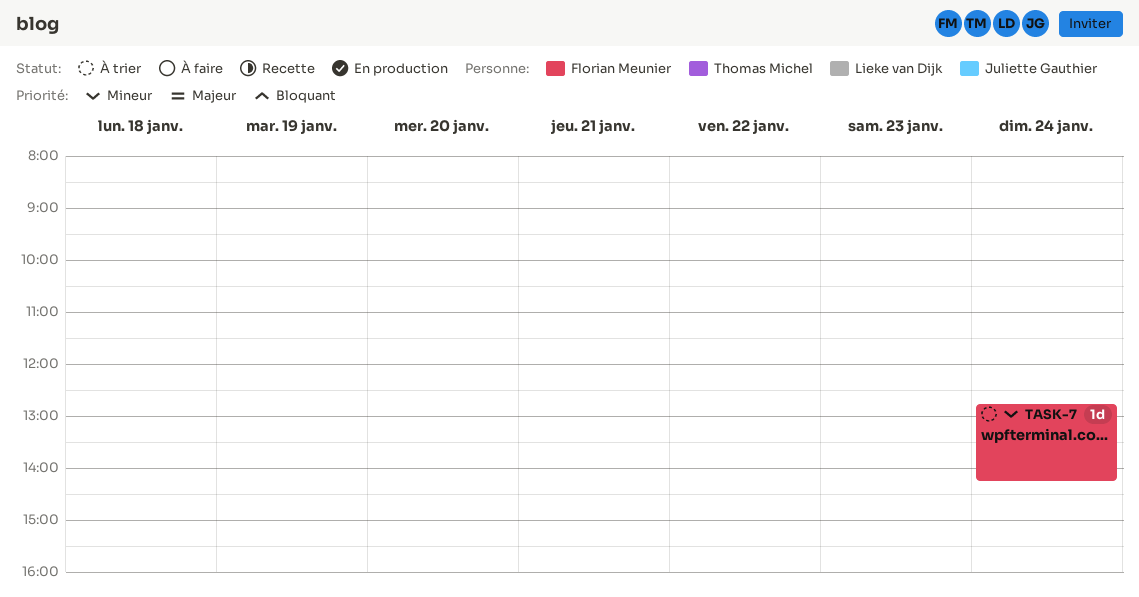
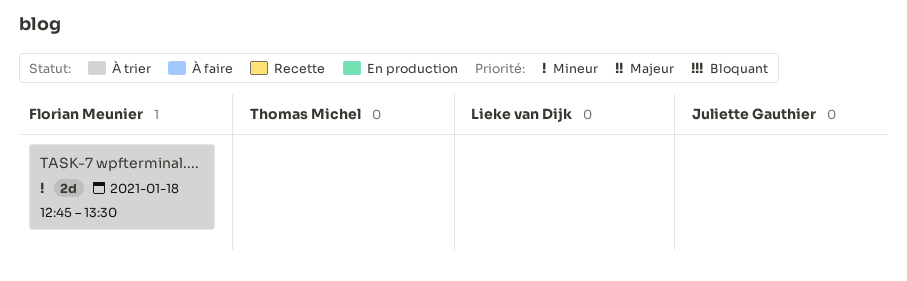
TASK-7, estimate: 1d -> 2d
TASK-7, day: Jan 24 -> Jan 18
TASK-7, ends: 14:15 -> 13:30

